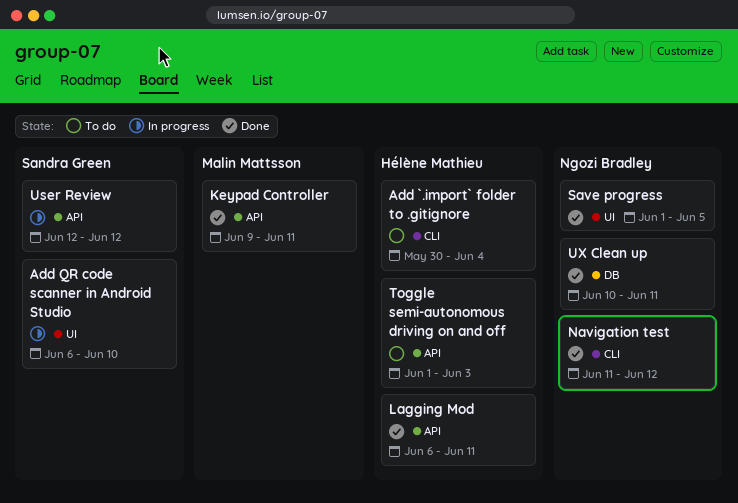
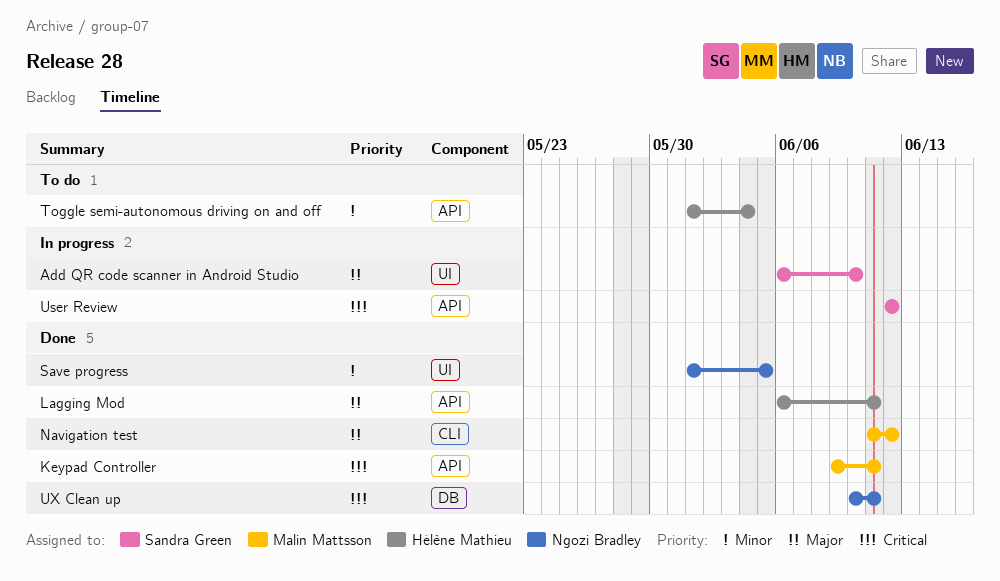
Add `.import` folder to .gitignore: present -> none
Navigation test, owner: Ngozi Bradley -> Malin Mattsson
Toggle semi-autonomous driving on and off, due: Jun 3 -> Jun 4

